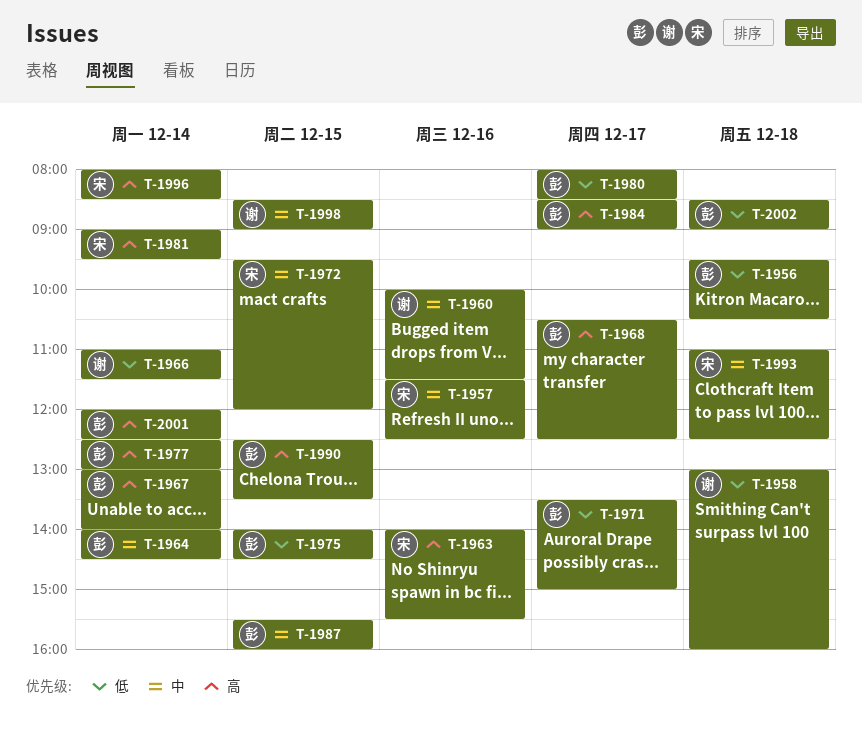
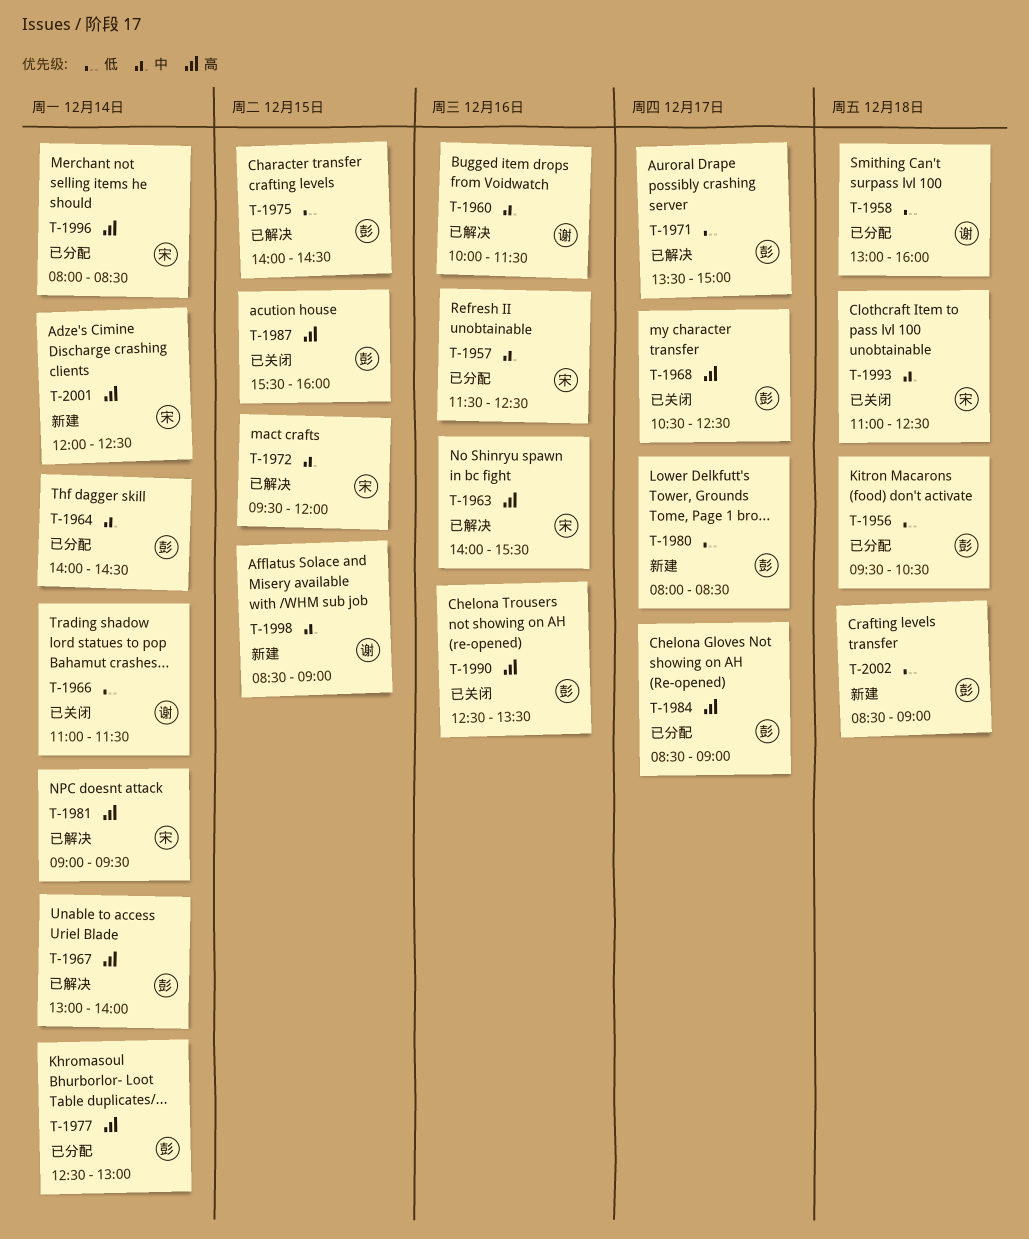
T-1987, priority: 中 -> 高
T-1990, day: Dec 15 -> Dec 16
T-2001, owner: 彭 -> 宋

